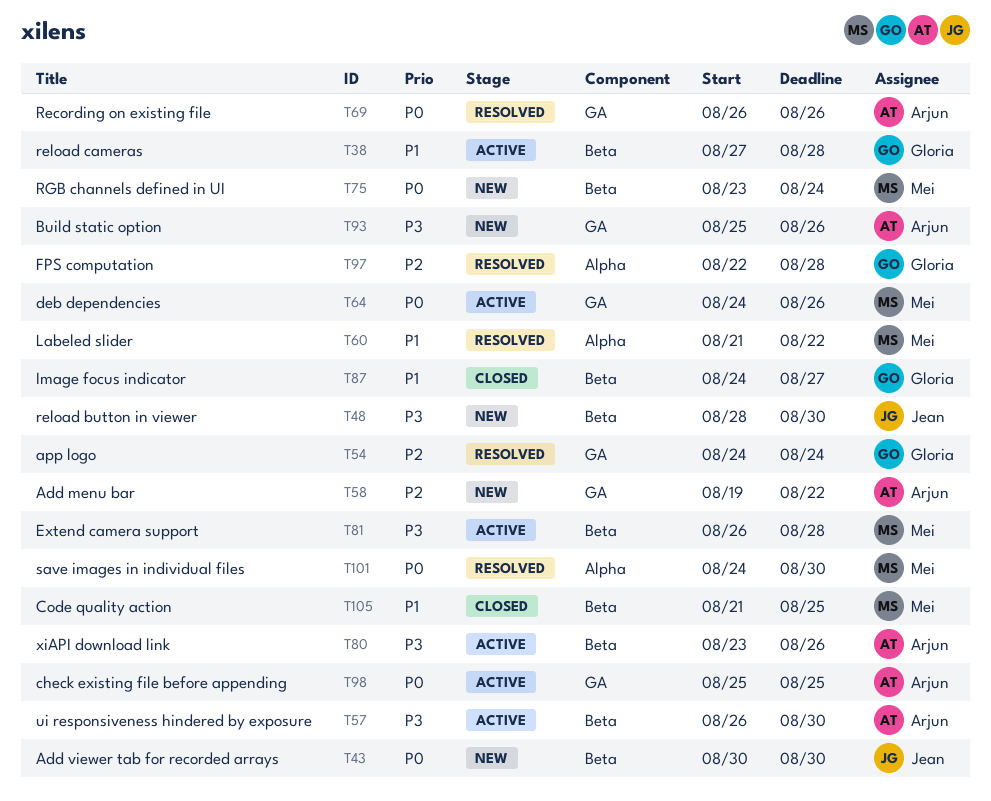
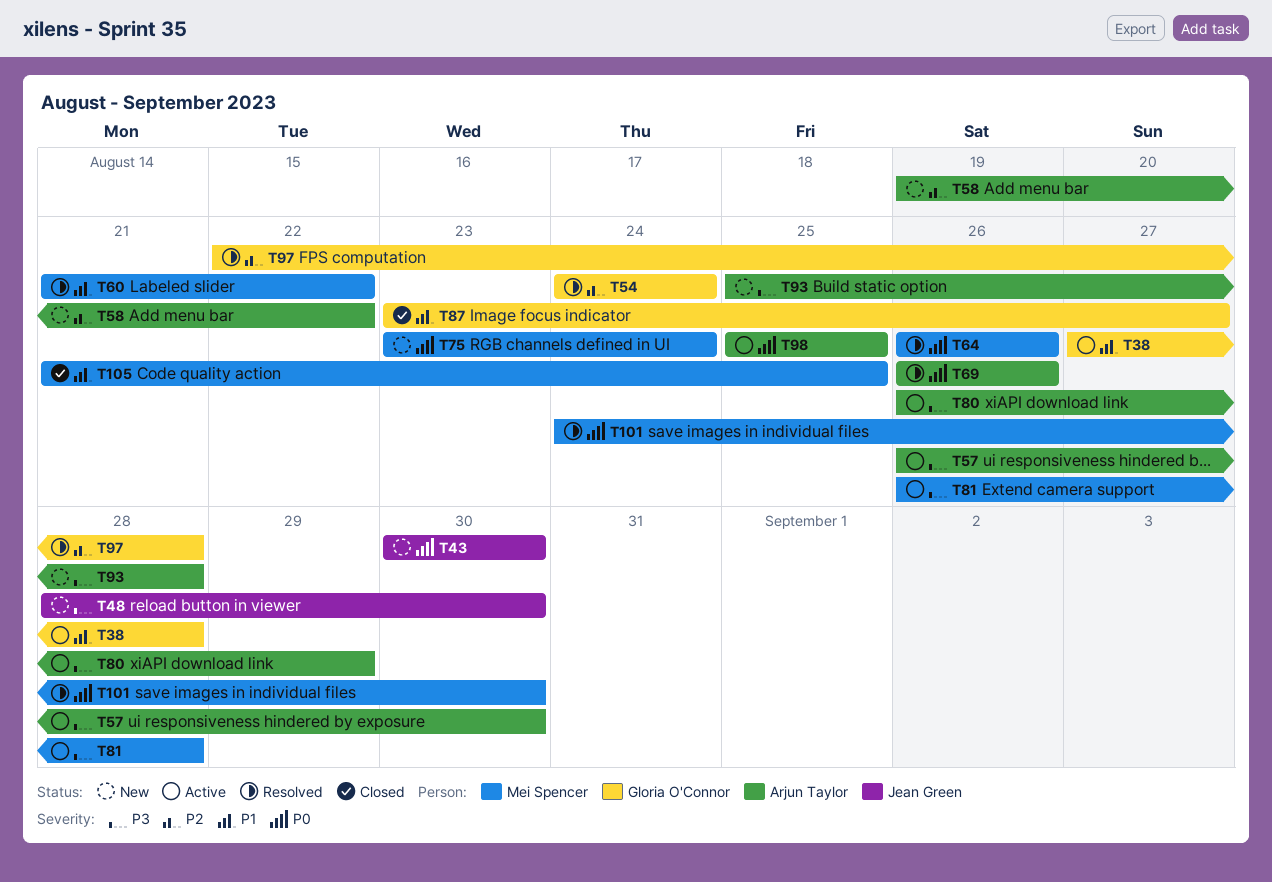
T64, status: Active -> Resolved
T64, start: Aug 24 -> Aug 26
T80, start: Aug 23 -> Aug 26
T80, due: Aug 26 -> Aug 29
T87, start: Aug 24 -> Aug 23
T93, due: Aug 26 -> Aug 28

